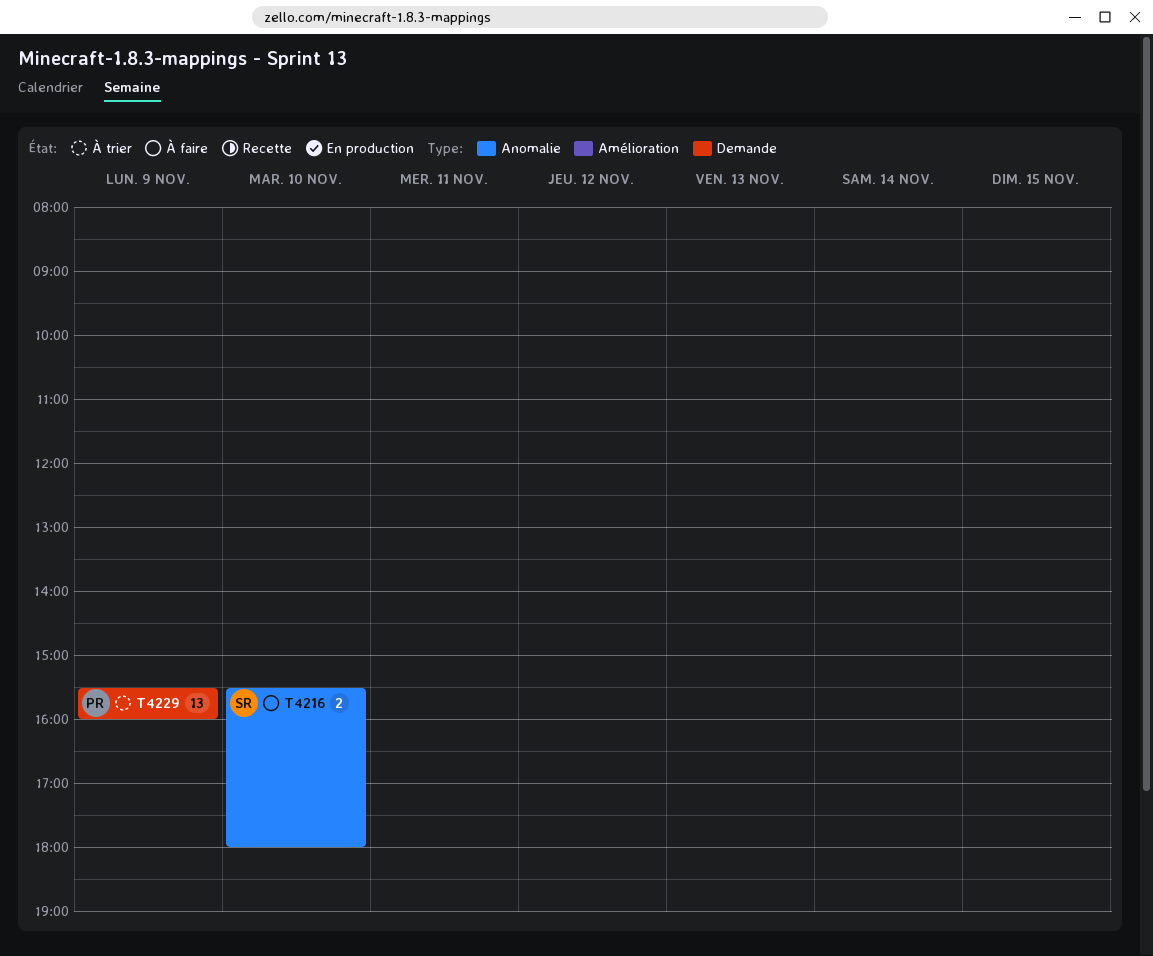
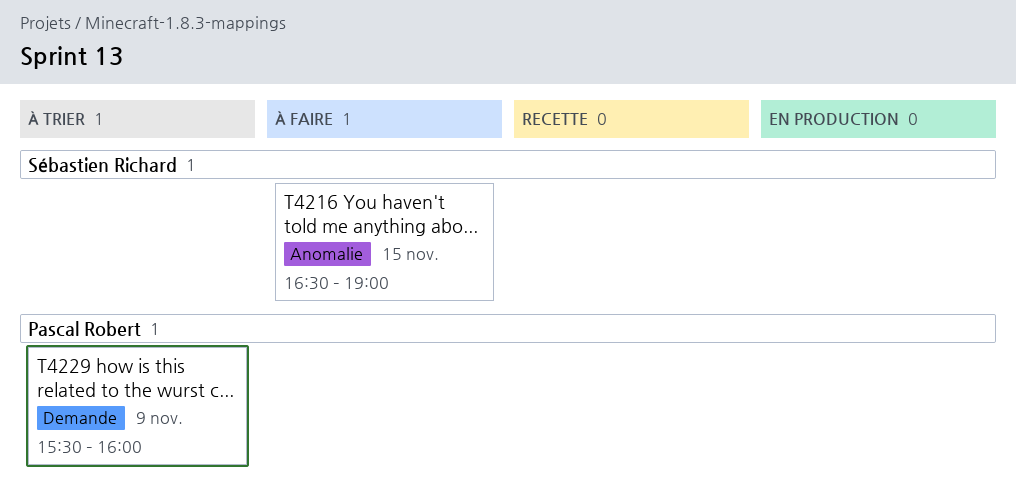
T4216, day: Nov 10 -> Nov 15
T4216, begins: 15:30 -> 16:30
T4216, ends: 18:00 -> 19:00

